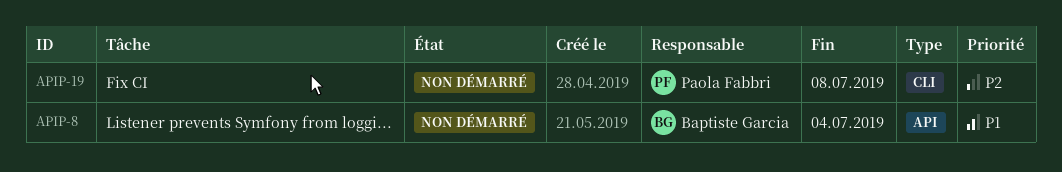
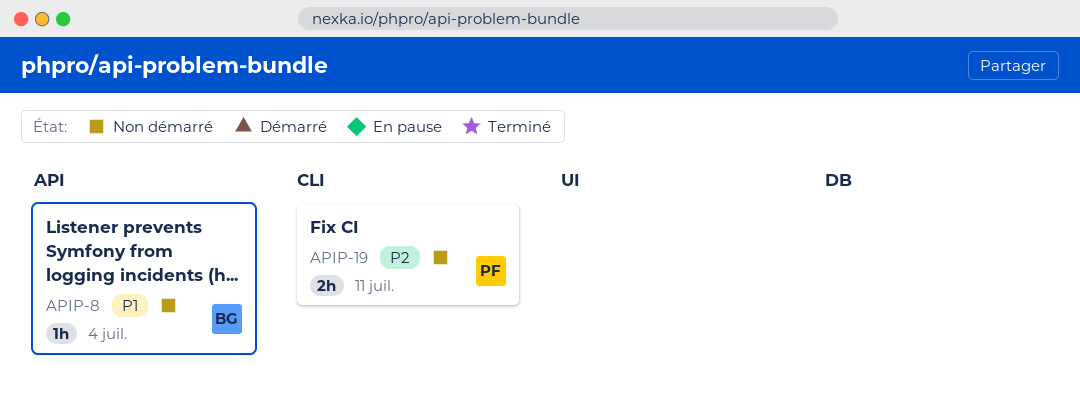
APIP-19, due: Jul 8 -> Jul 11

